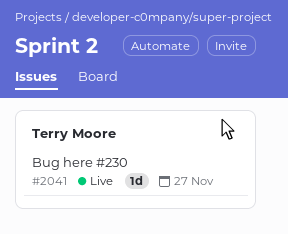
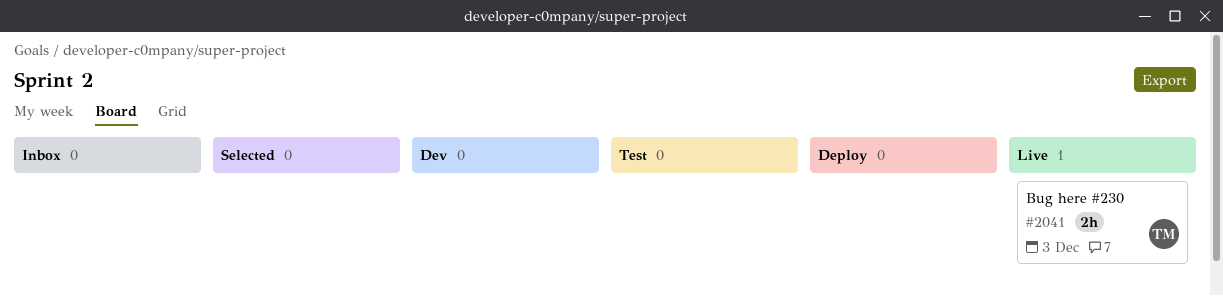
#2041, estimate: 1d -> 2h
#2041, due: Nov 27 -> Dec 3

